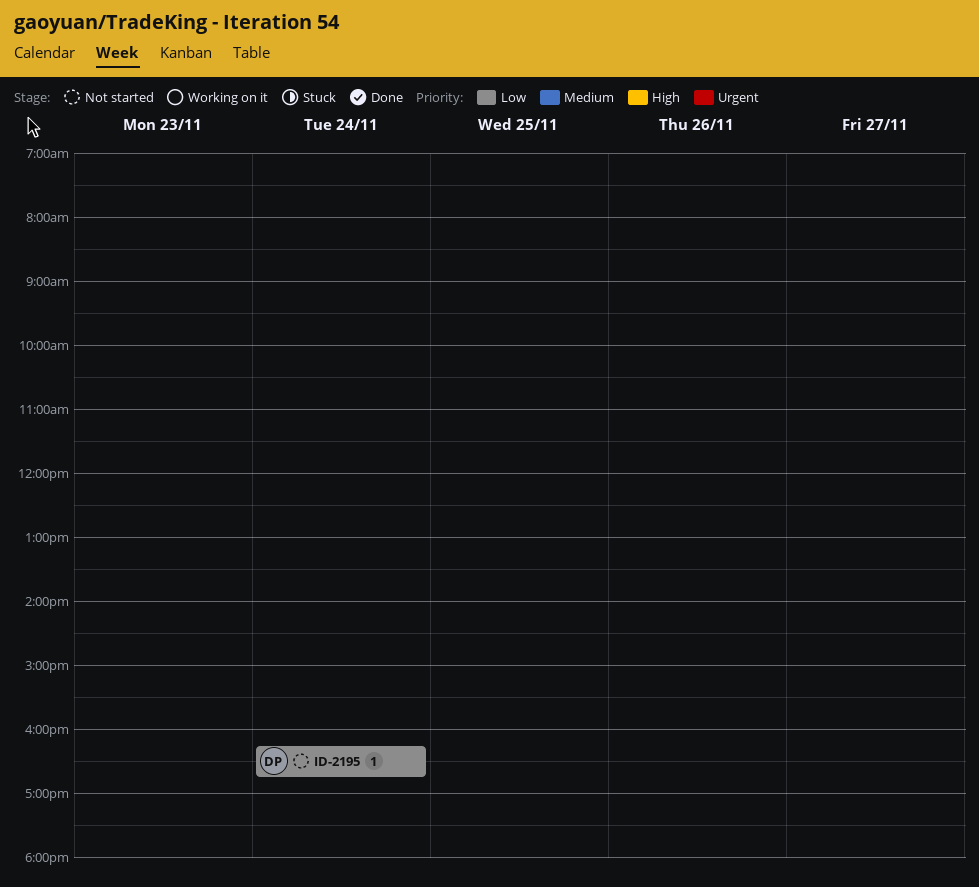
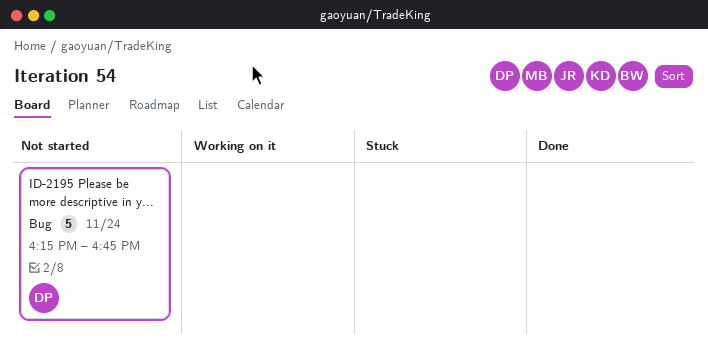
ID-2195, estimate: 1 -> 5

